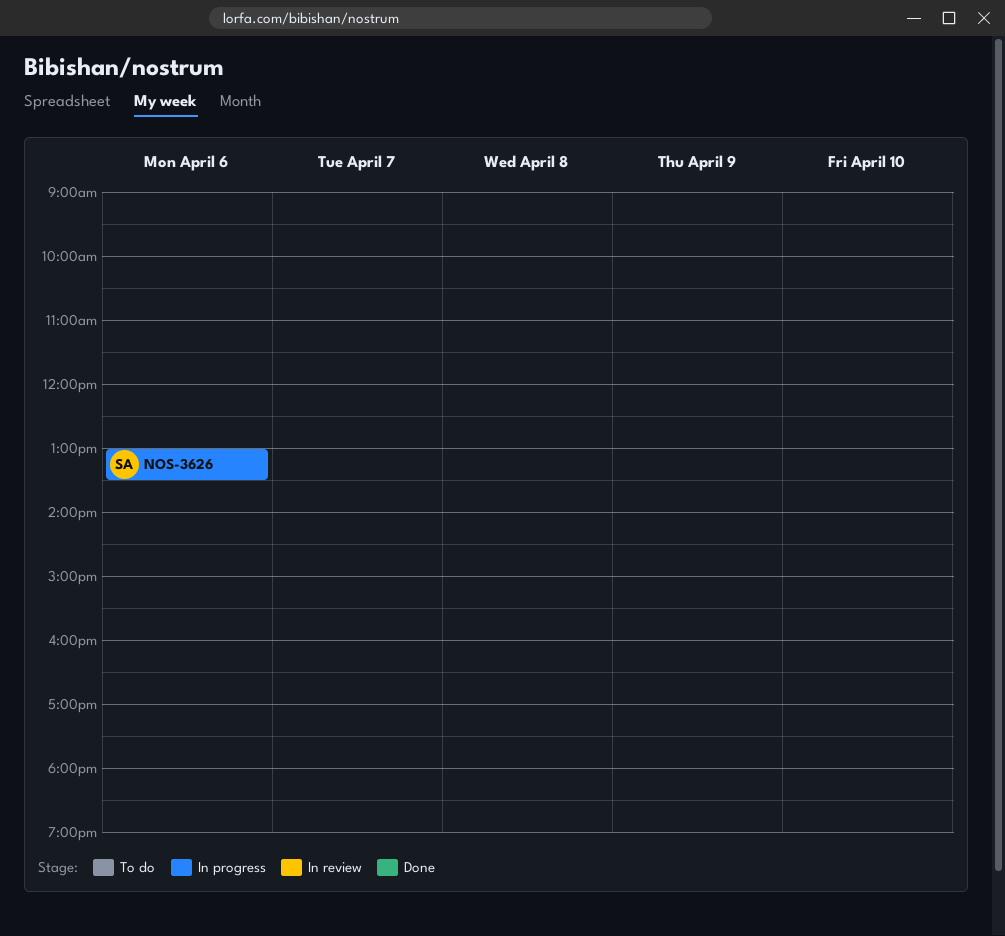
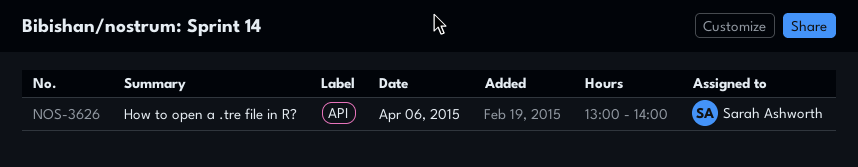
NOS-3626, ends: 13:30 -> 14:00

